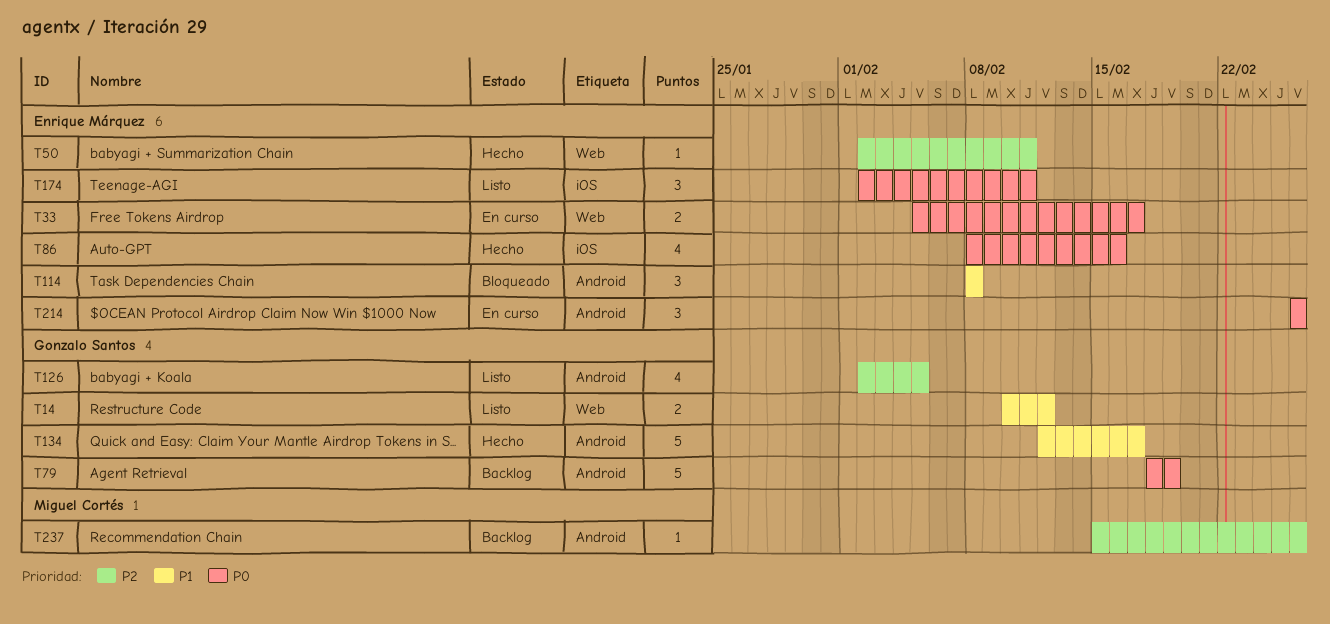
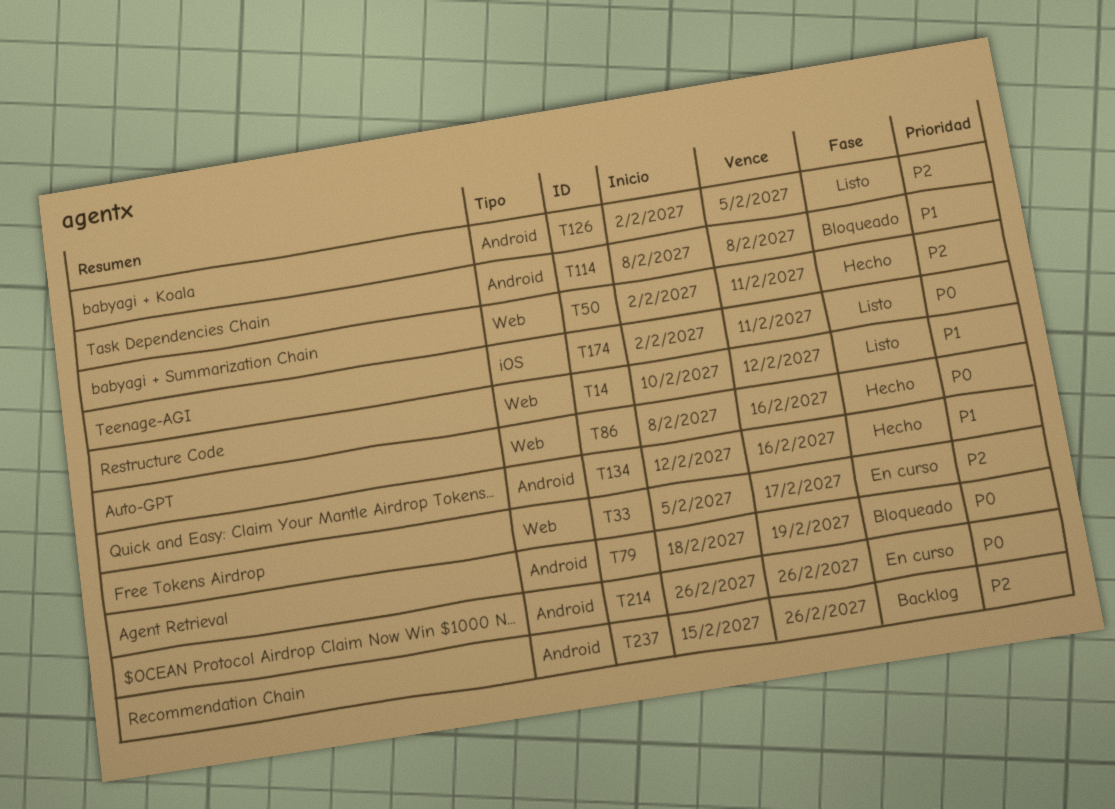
T33, priority: P0 -> P2
T79, status: Backlog -> Bloqueado
T86, label: iOS -> Web
T134, due: Feb 17 -> Feb 16

